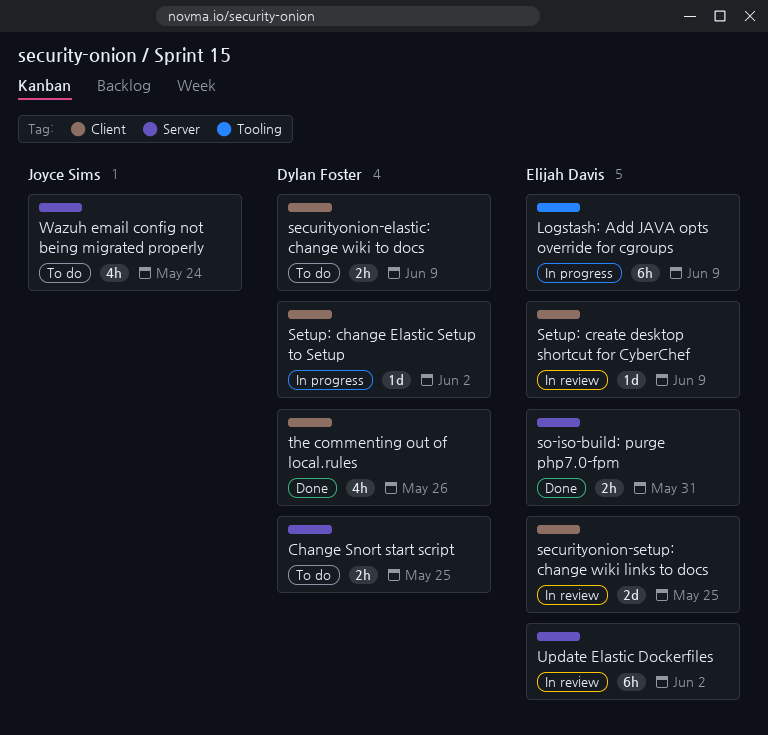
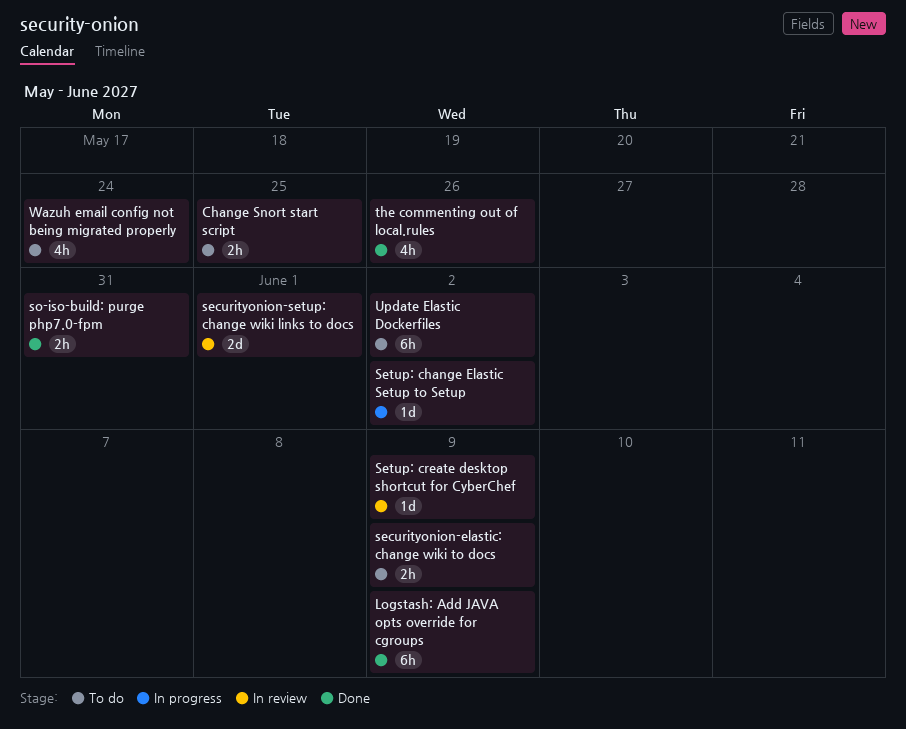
Logstash: Add JAVA opts override for cgroups, status: In progress -> Done
securityonion-setup: change wiki links to docs, due: May 25 -> Jun 1
Update Elastic Dockerfiles, status: In review -> To do

